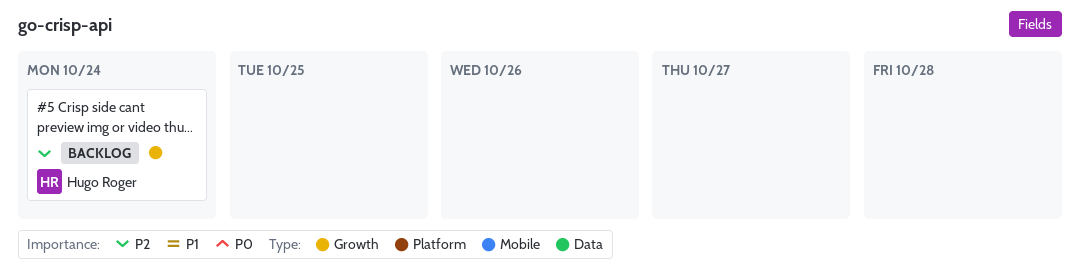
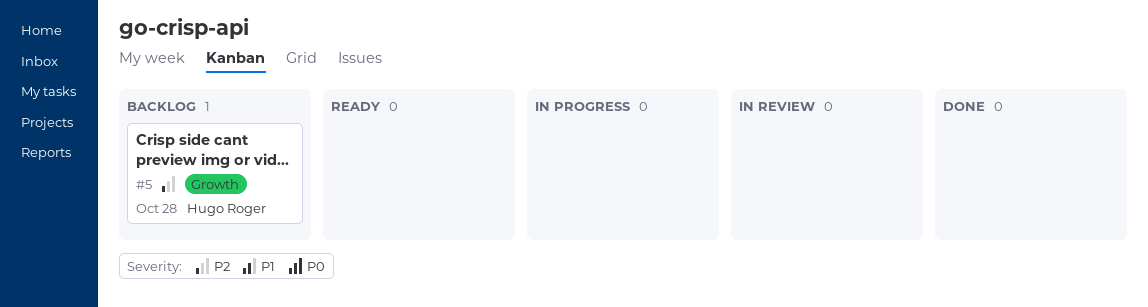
#5, due: Oct 24 -> Oct 28

